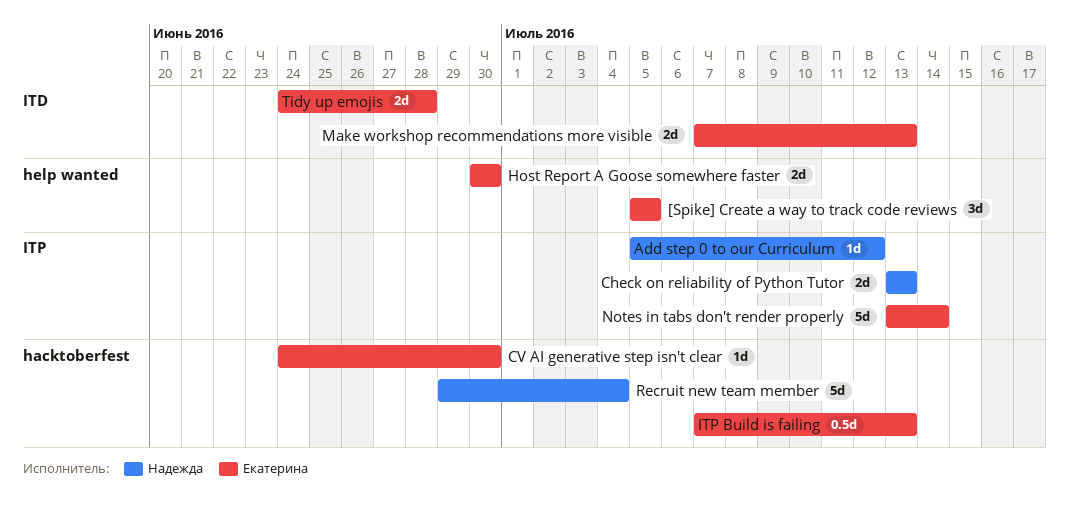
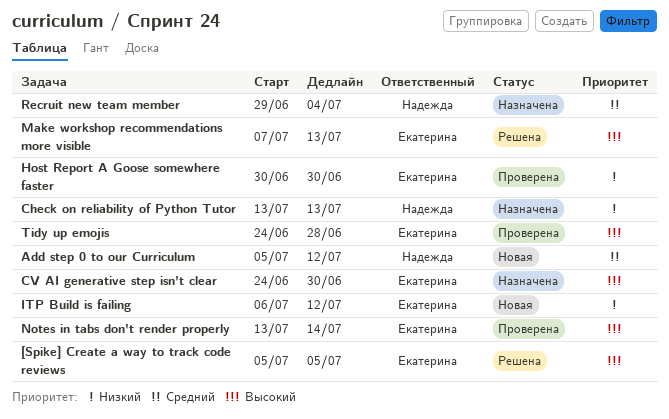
ITP Build is failing, start: Jul 7 -> Jul 6
ITP Build is failing, due: Jul 13 -> Jul 12

